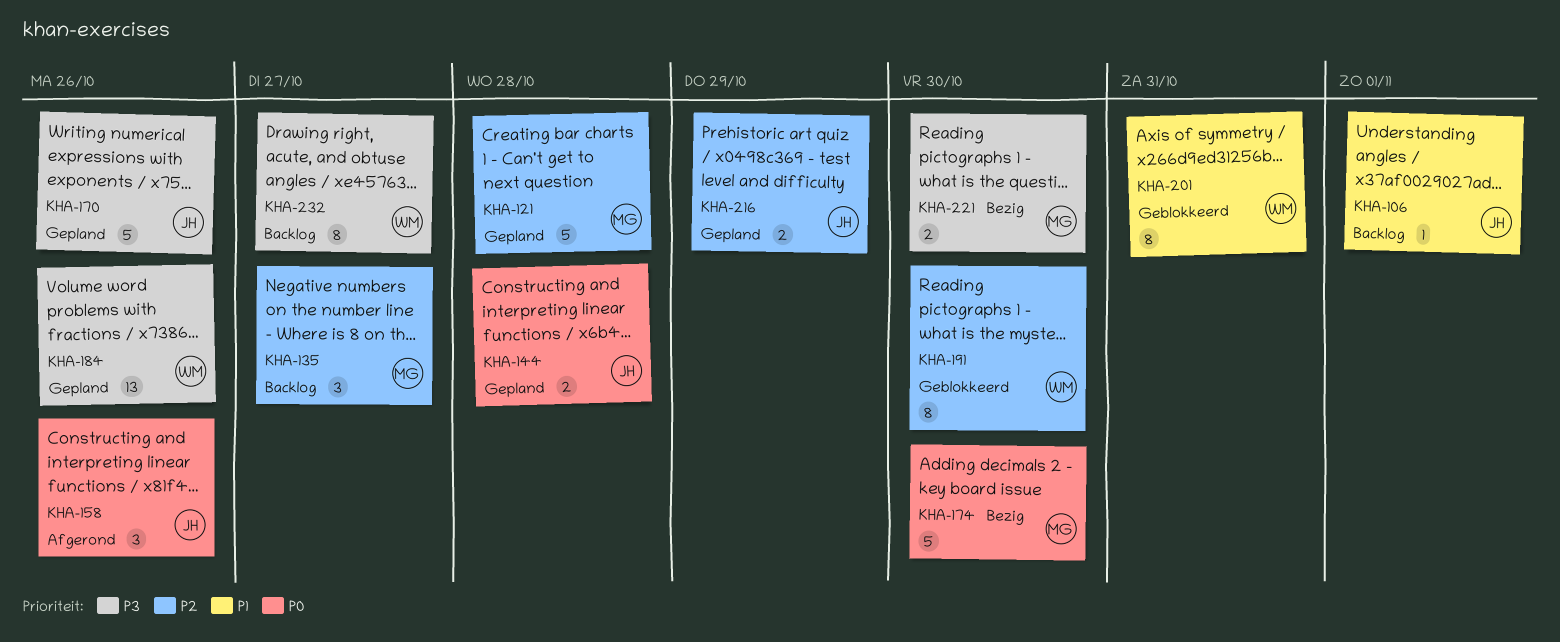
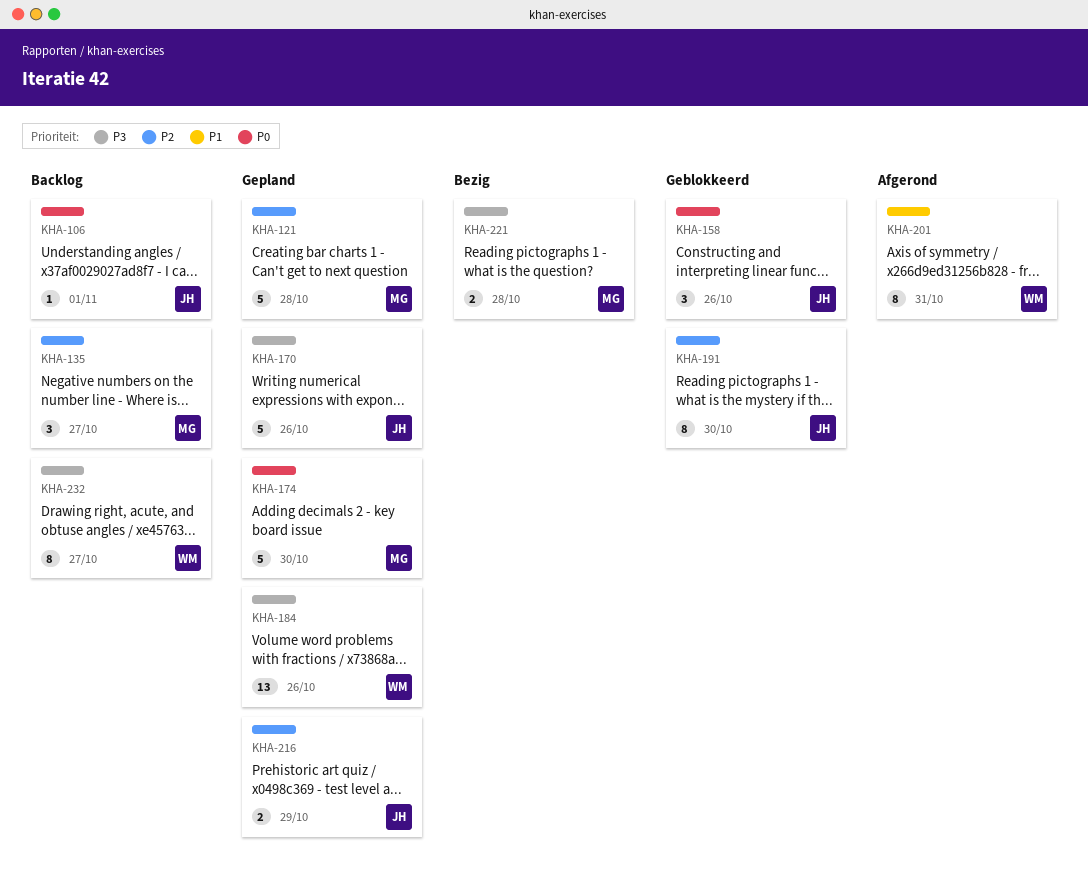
KHA-106, priority: P1 -> P0
KHA-144: present -> none
KHA-158, status: Afgerond -> Geblokkeerd
KHA-174, status: Bezig -> Gepland
KHA-191, owner: WM -> JH
KHA-201, status: Geblokkeerd -> Afgerond
KHA-221, due: Oct 30 -> Oct 28

